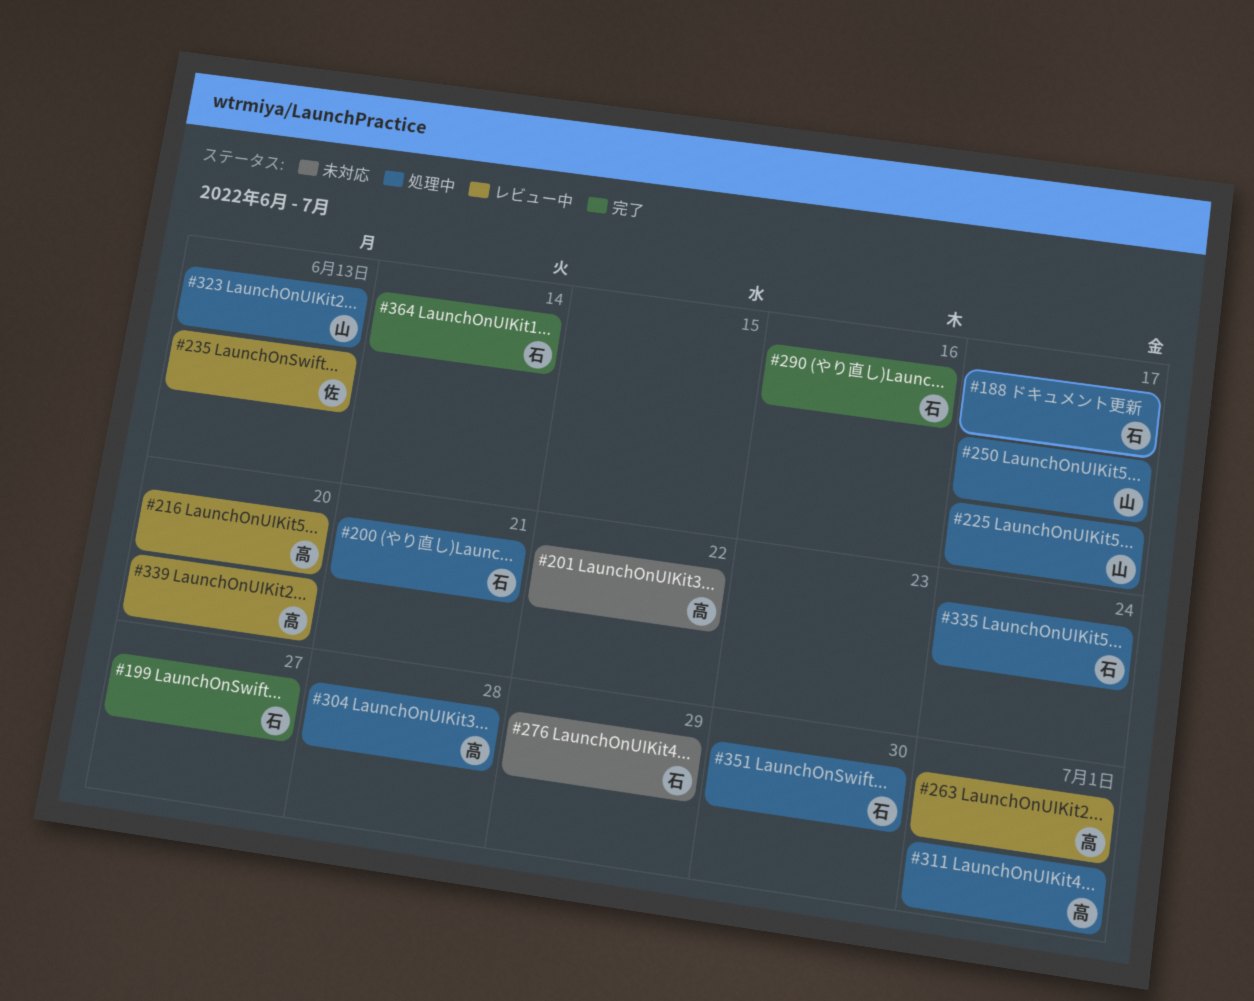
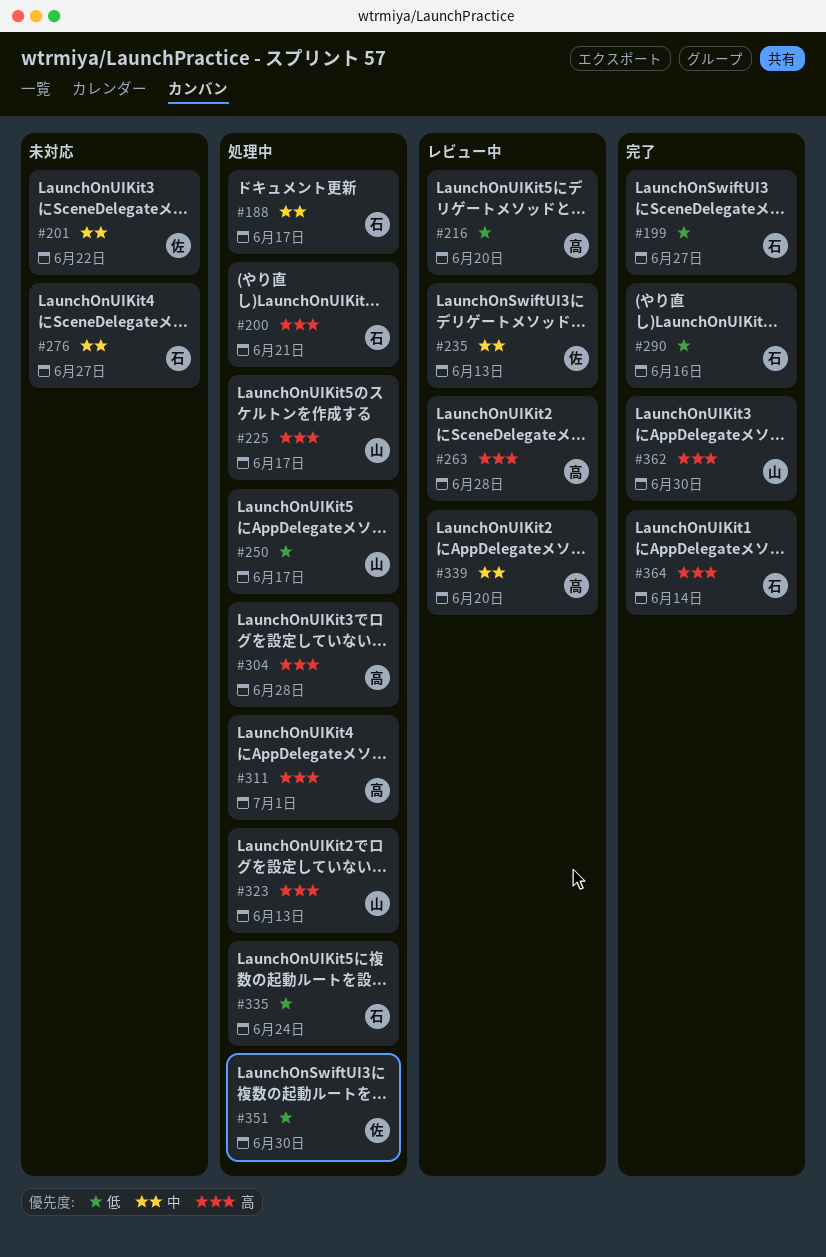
#201, owner: 高 -> 佐
#263, due: Jul 1 -> Jun 28
#276, due: Jun 29 -> Jun 27
#351, owner: 石 -> 佐
#362: none -> present

